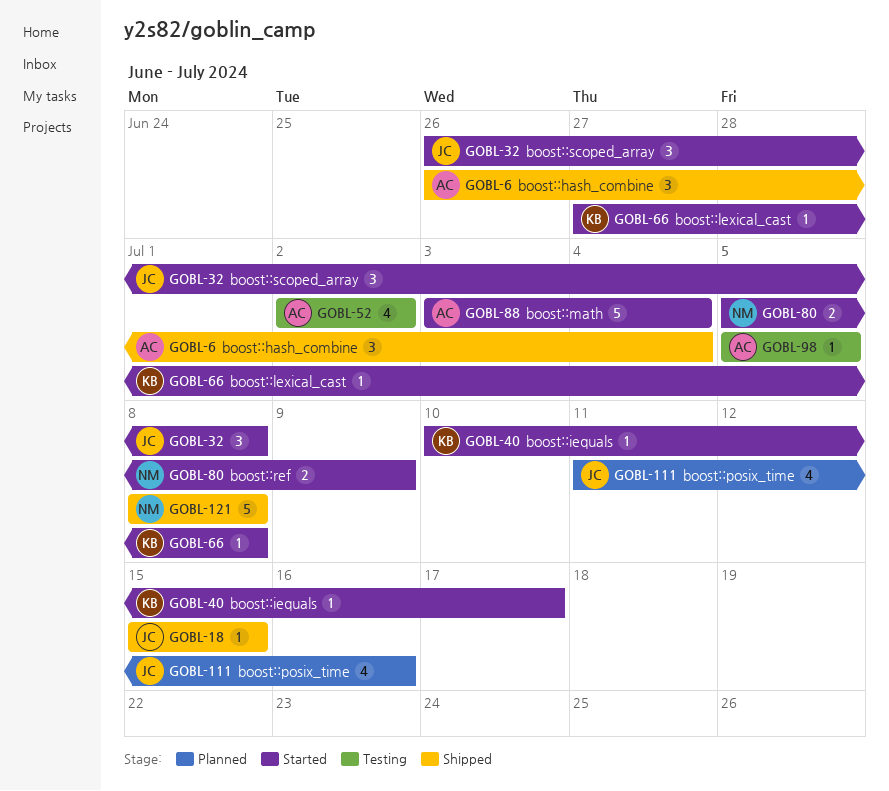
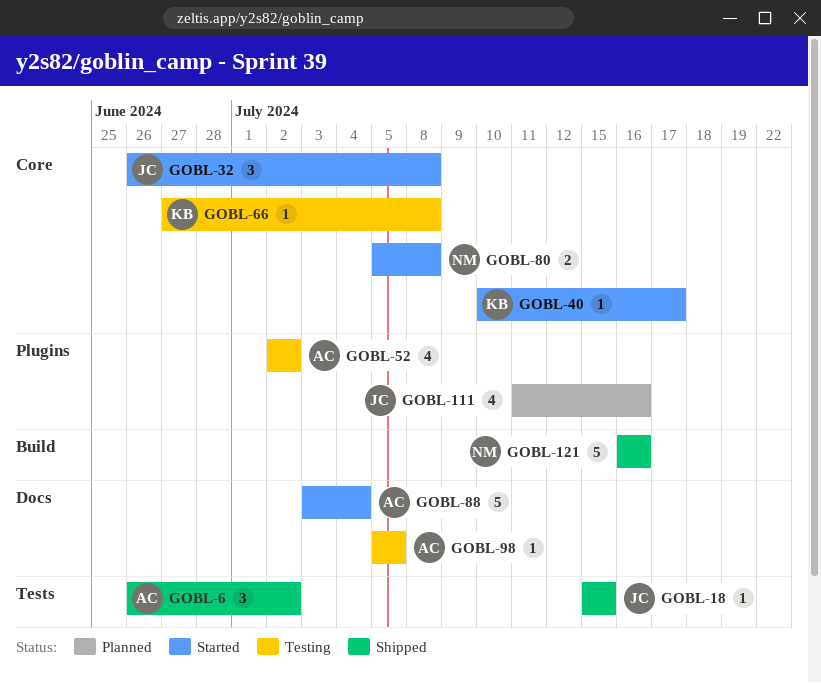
GOBL-6, due: Jul 4 -> Jul 2
GOBL-66, status: Started -> Testing
GOBL-80, due: Jul 9 -> Jul 8
GOBL-121, start: Jul 8 -> Jul 16
GOBL-121, due: Jul 8 -> Jul 16

